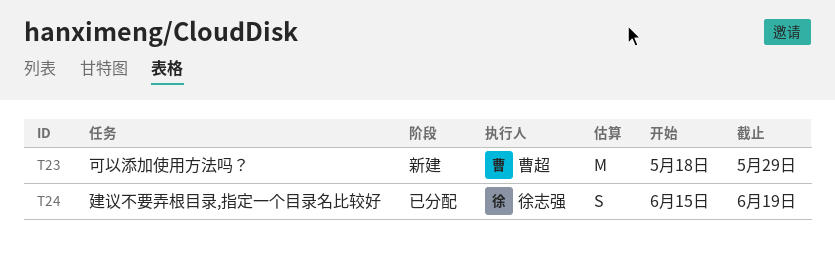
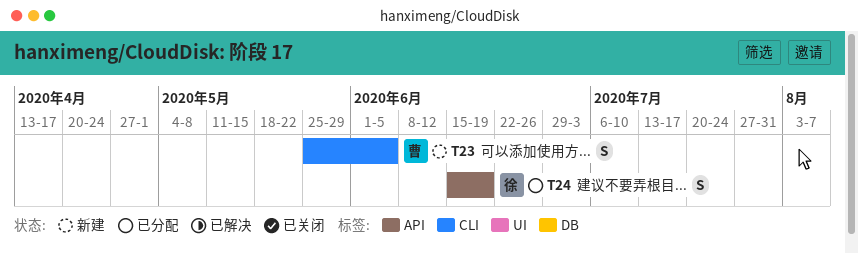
T23, estimate: M -> S
T23, start: May 18 -> May 25
T23, due: May 29 -> Jun 5

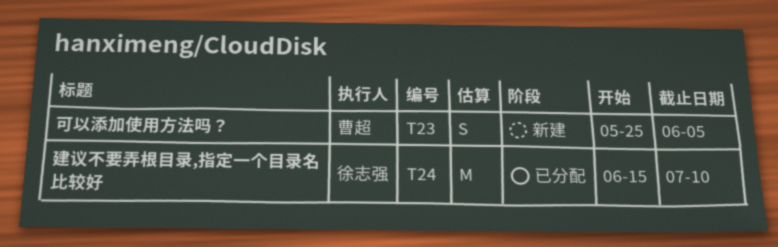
T24, estimate: S -> M
T24, due: Jun 19 -> Jul 10

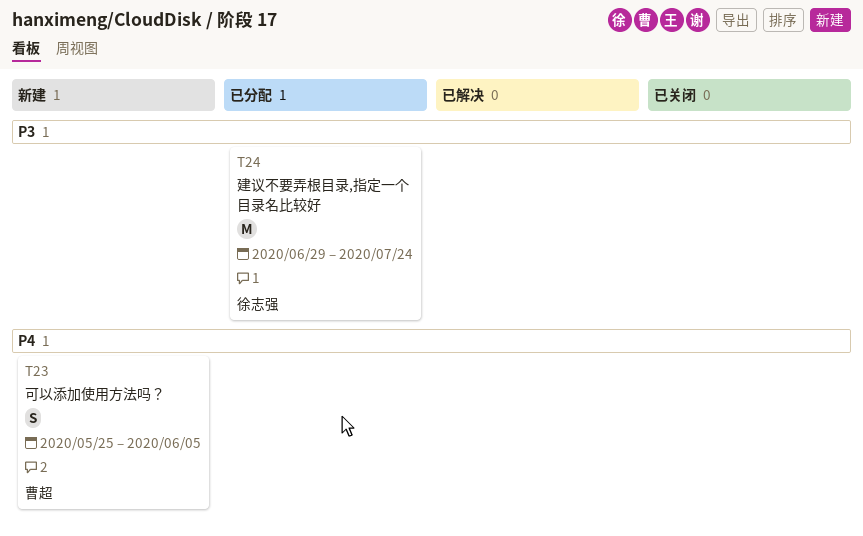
T24, start: Jun 15 -> Jun 29
T24, due: Jul 10 -> Jul 24

